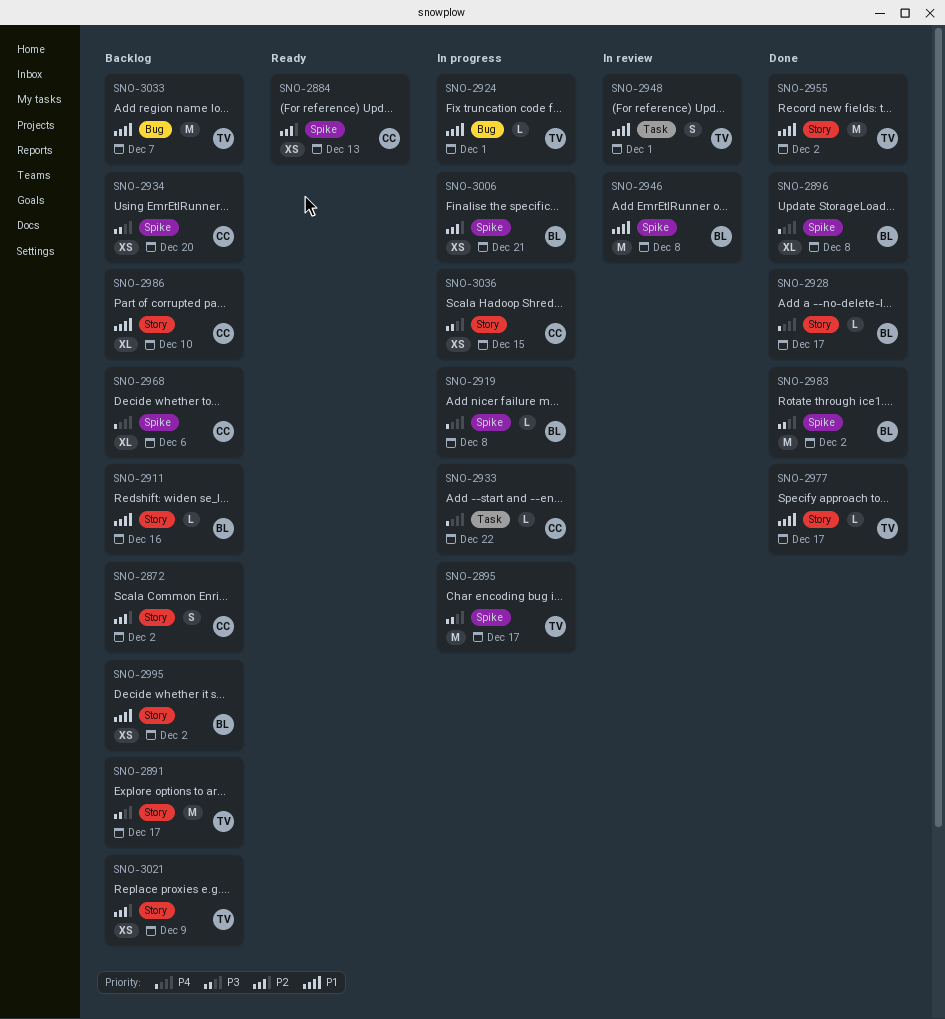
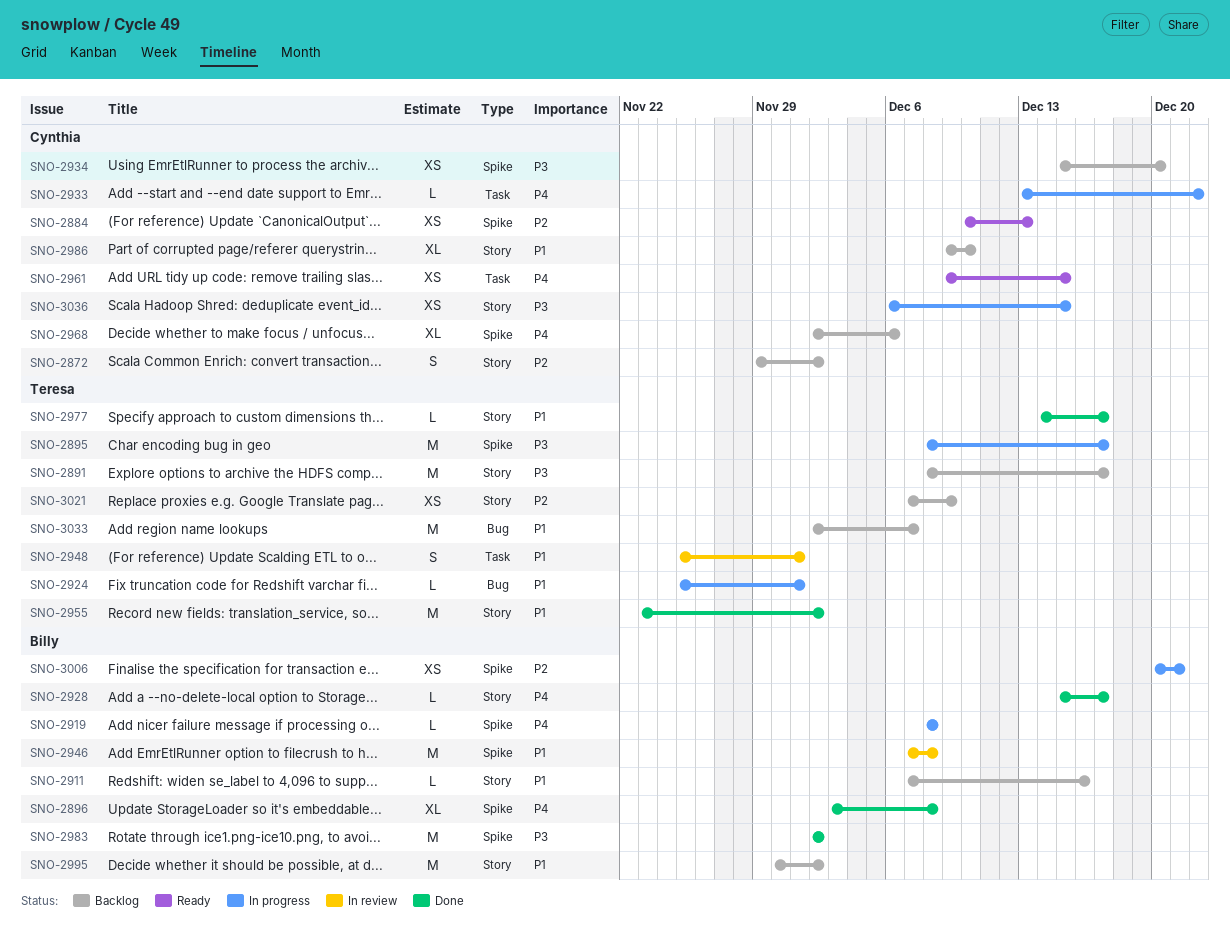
SNO-2961: none -> present
SNO-2995, estimate: XS -> M

